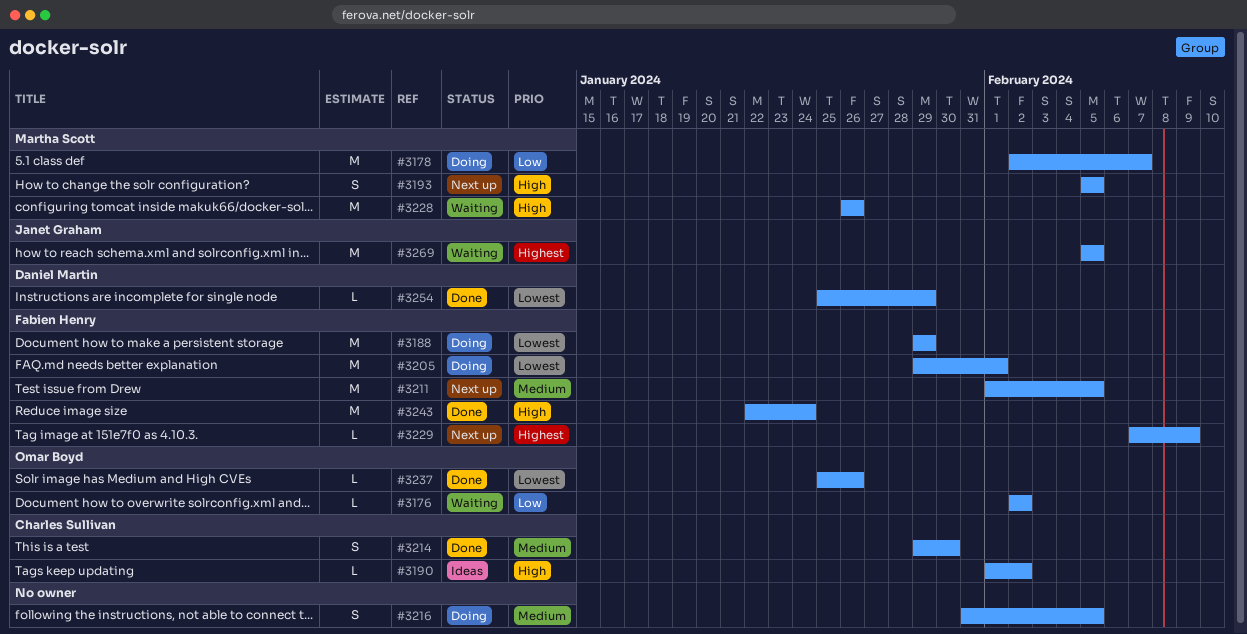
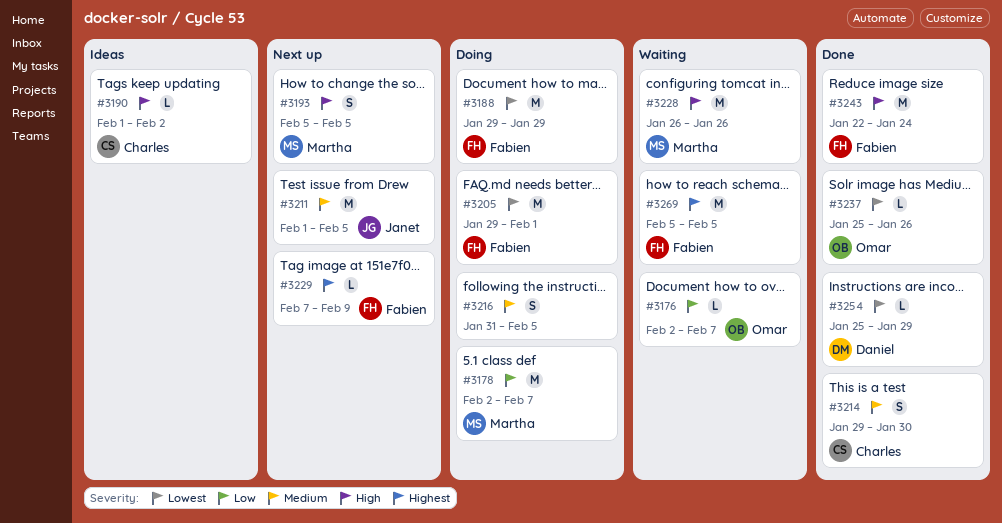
#3176, due: Feb 2 -> Feb 7
#3211, owner: Fabien Henry -> Janet Graham
#3269, owner: Janet Graham -> Fabien Henry

